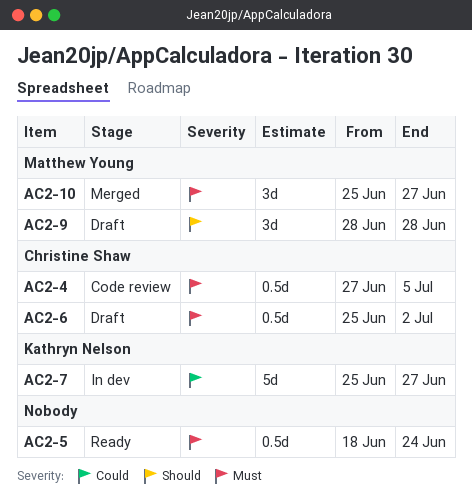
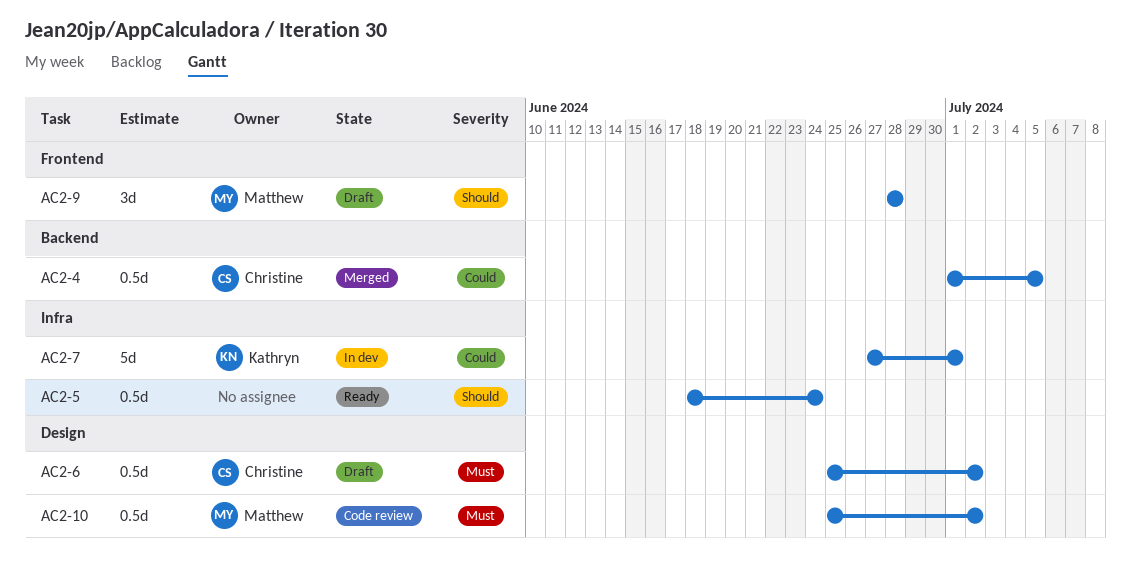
AC2-10, status: Merged -> Code review
AC2-10, estimate: 3d -> 0.5d
AC2-10, due: Jun 27 -> Jul 2
AC2-4, status: Code review -> Merged
AC2-4, priority: Must -> Could
AC2-4, start: Jun 27 -> Jul 1
AC2-5, priority: Must -> Should
AC2-7, start: Jun 25 -> Jun 27
AC2-7, due: Jun 27 -> Jul 1

